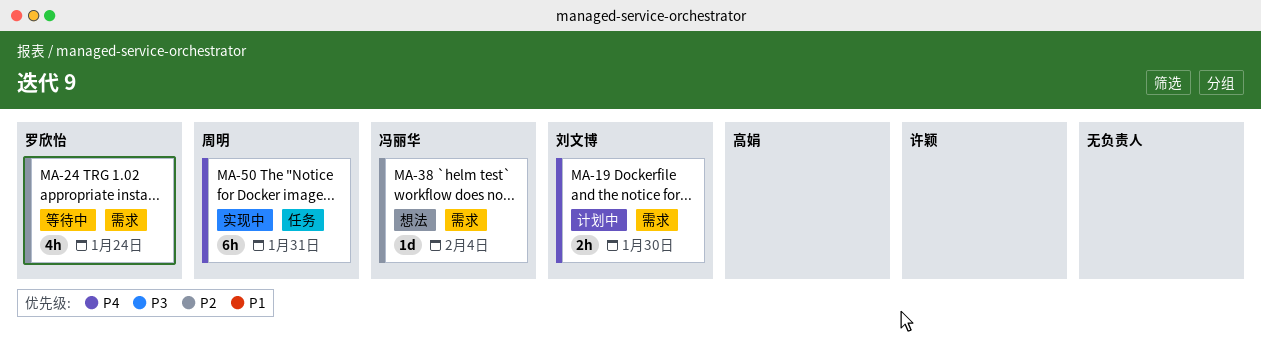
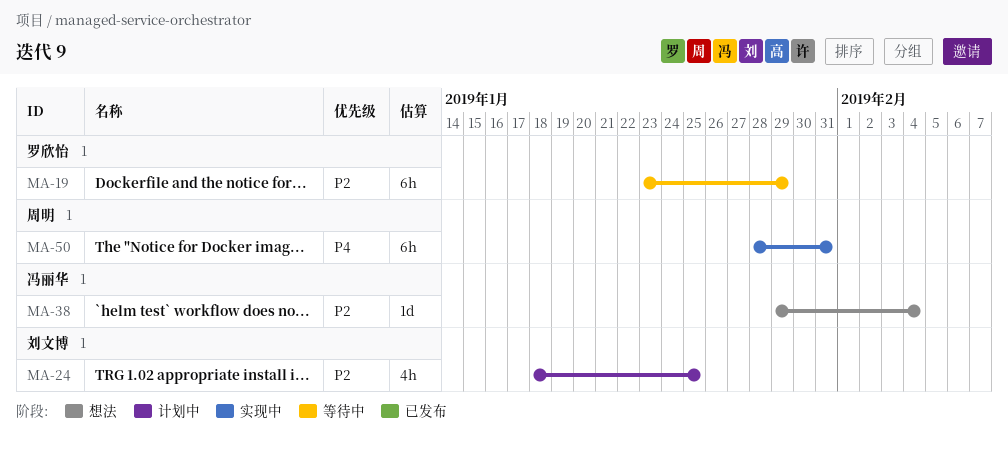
MA-19, status: 计划中 -> 等待中
MA-19, owner: 刘文博 -> 罗欣怡
MA-19, priority: P4 -> P2
MA-19, estimate: 2h -> 6h
MA-19, due: Jan 30 -> Jan 29
MA-24, status: 等待中 -> 计划中
MA-24, owner: 罗欣怡 -> 刘文博
MA-24, due: Jan 24 -> Jan 25

